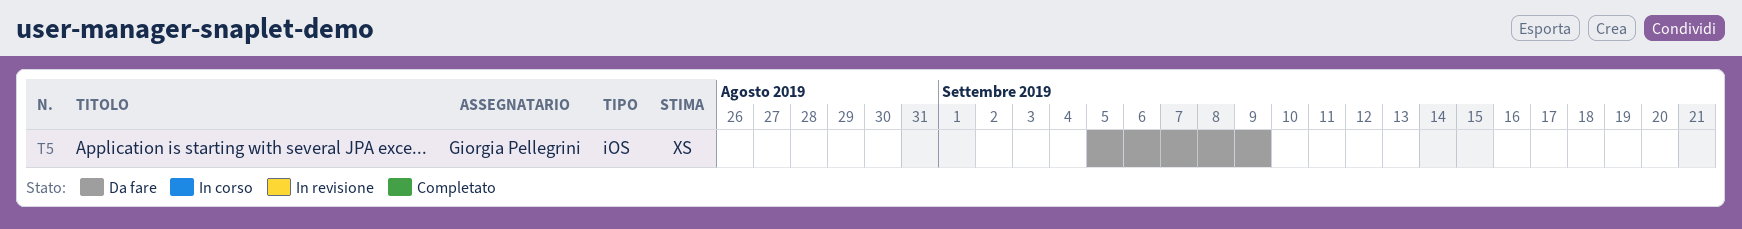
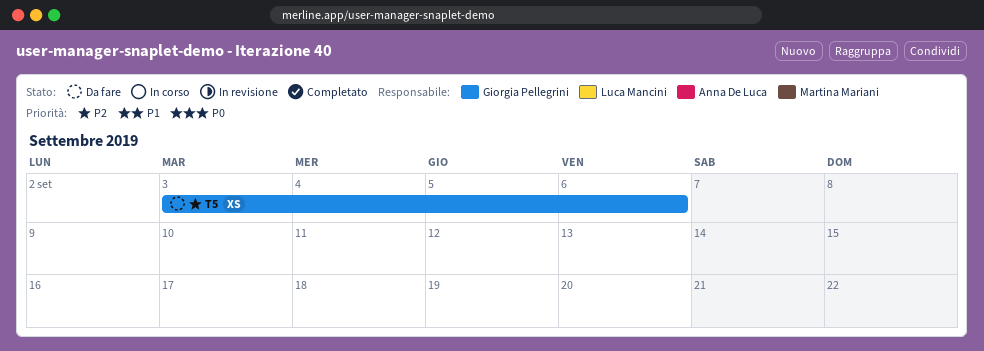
T5, start: Sep 5 -> Sep 3
T5, due: Sep 9 -> Sep 6

